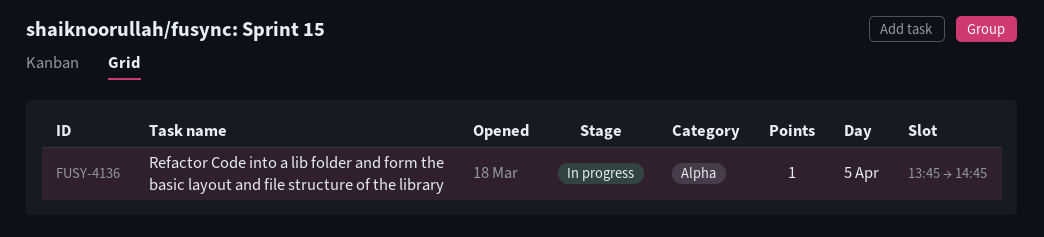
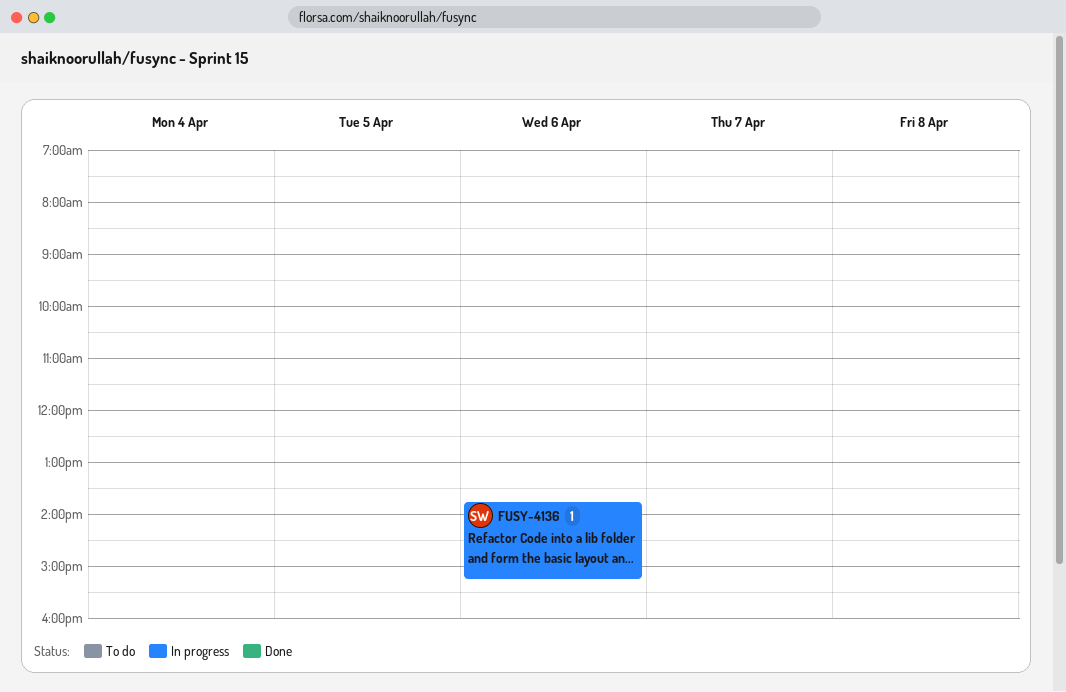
FUSY-4136, day: Apr 5 -> Apr 6
FUSY-4136, ends: 14:45 -> 15:15

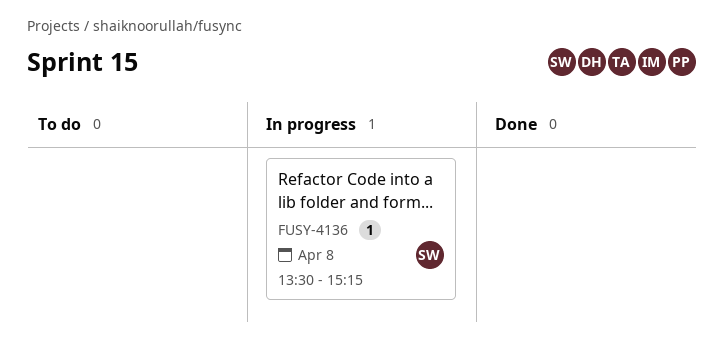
FUSY-4136, day: Apr 6 -> Apr 8
FUSY-4136, begins: 13:45 -> 13:30

